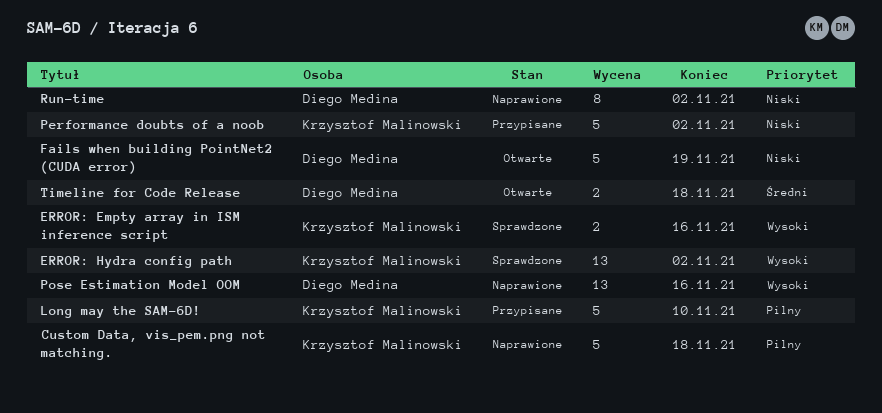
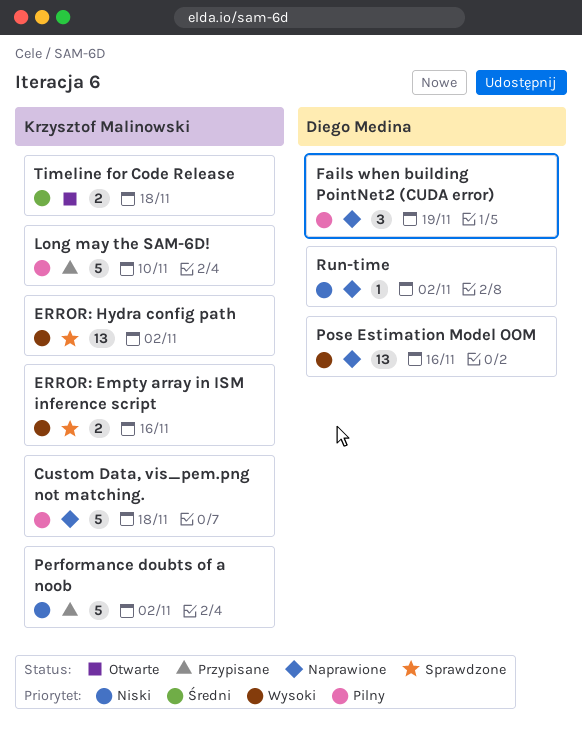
Fails when building PointNet2 (CUDA error), status: Otwarte -> Naprawione
Fails when building PointNet2 (CUDA error), priority: Niski -> Pilny
Fails when building PointNet2 (CUDA error), estimate: 5 -> 3
Run-time, estimate: 8 -> 1
Timeline for Code Release, owner: Diego Medina -> Krzysztof Malinowski

